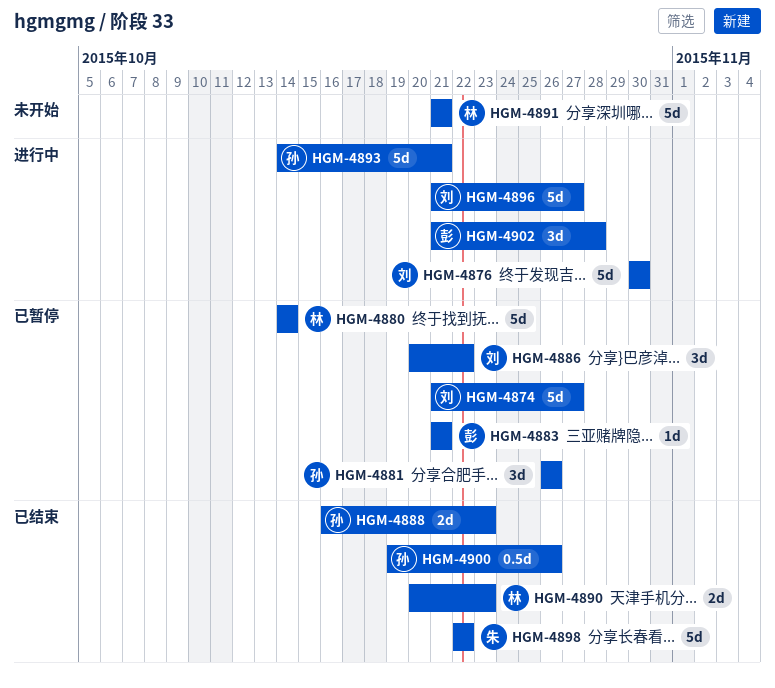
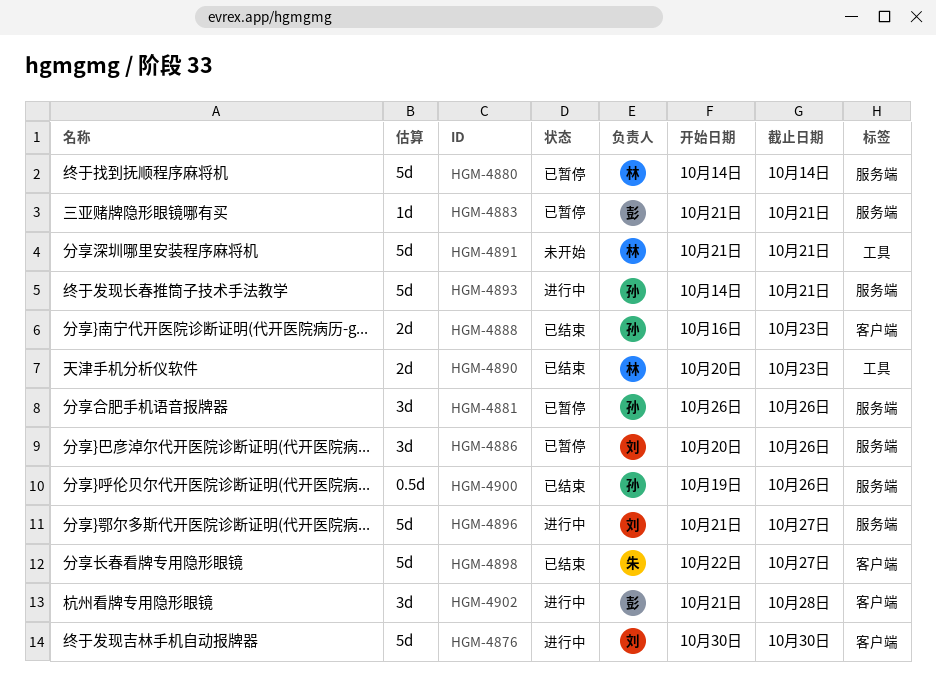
HGM-4874: present -> none
HGM-4886, due: Oct 22 -> Oct 26
HGM-4898, due: Oct 22 -> Oct 27

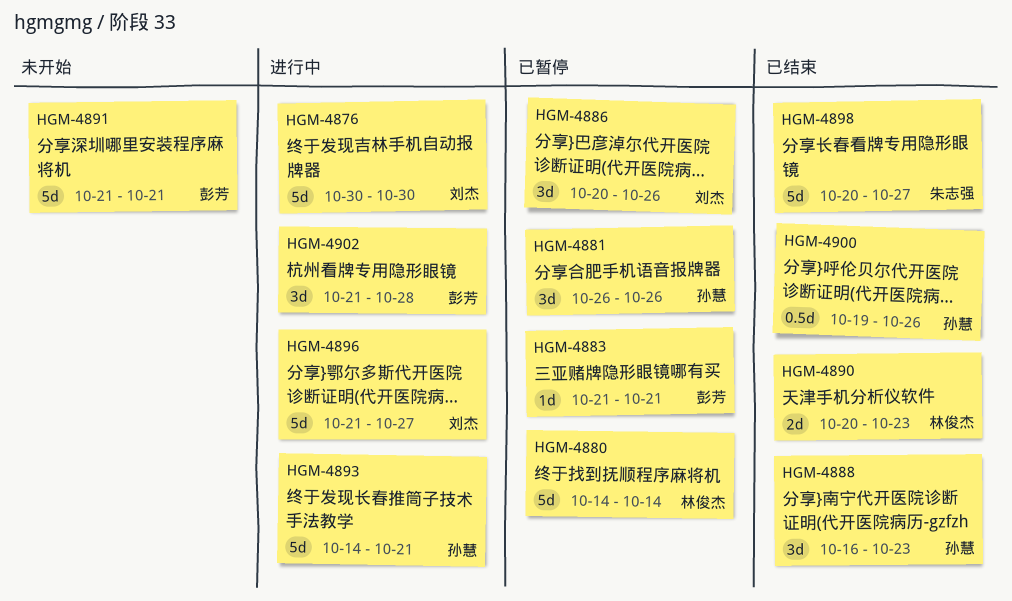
HGM-4888, estimate: 2d -> 3d
HGM-4891, owner: 林俊杰 -> 彭芳
HGM-4898, start: Oct 22 -> Oct 20

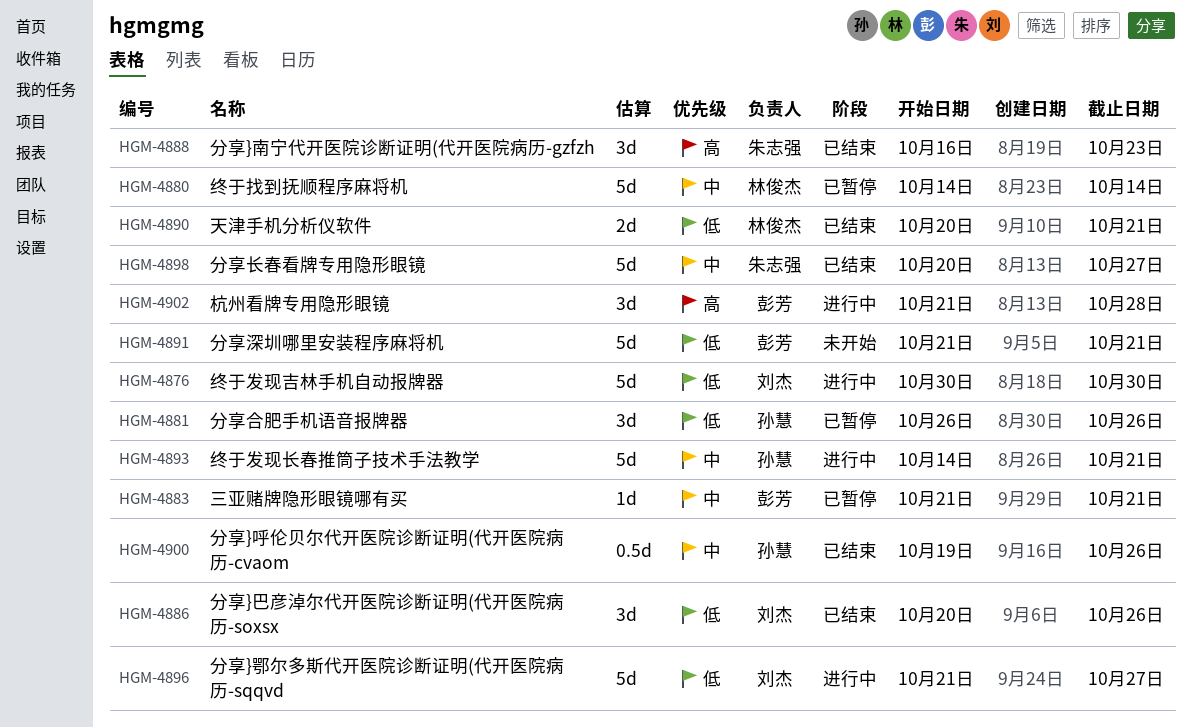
HGM-4886, status: 已暂停 -> 已结束
HGM-4888, owner: 孙慧 -> 朱志强
HGM-4890, due: Oct 23 -> Oct 21

